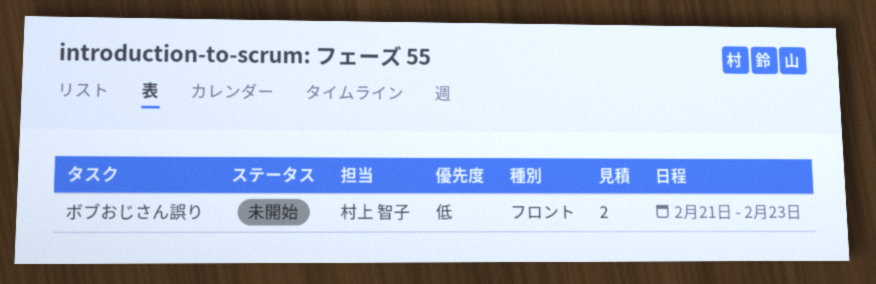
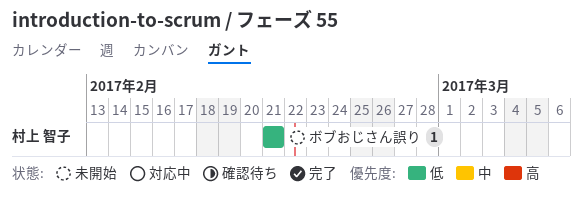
ボブおじさん誤り, estimate: 2 -> 1
ボブおじさん誤り, due: Feb 23 -> Feb 21

